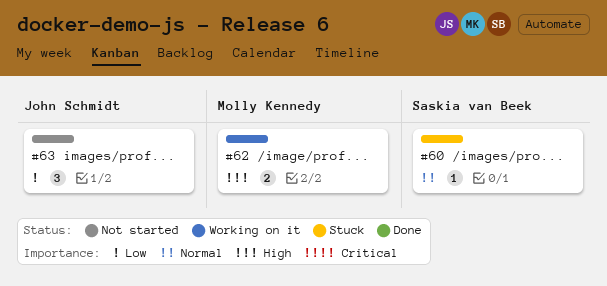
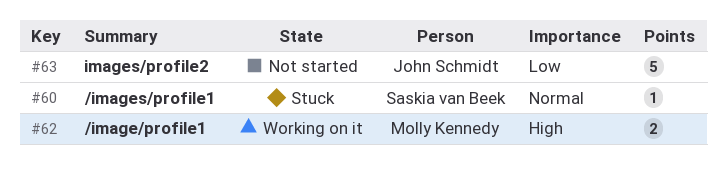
#63, estimate: 3 -> 5

